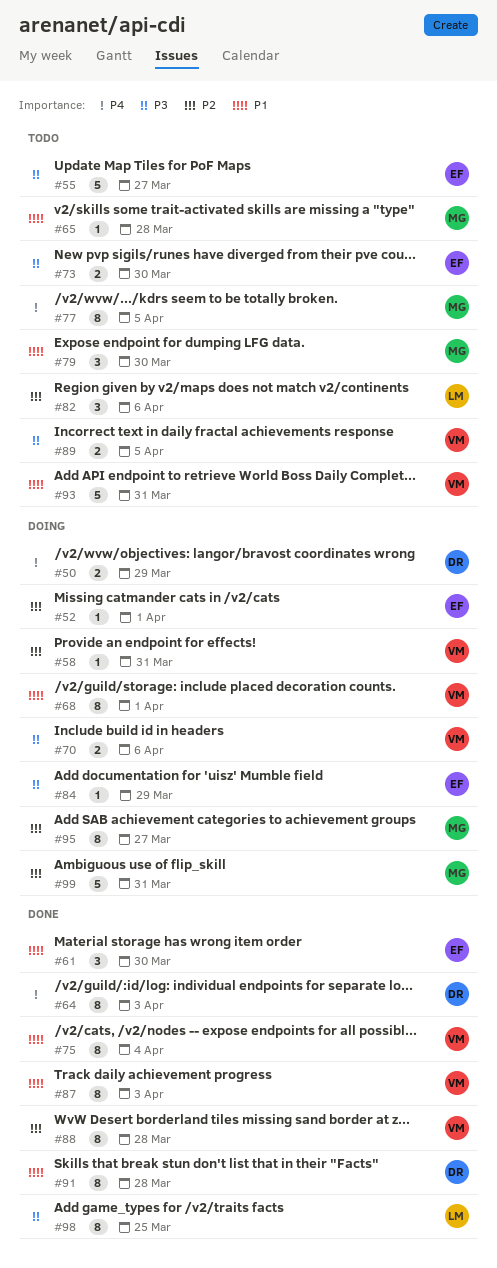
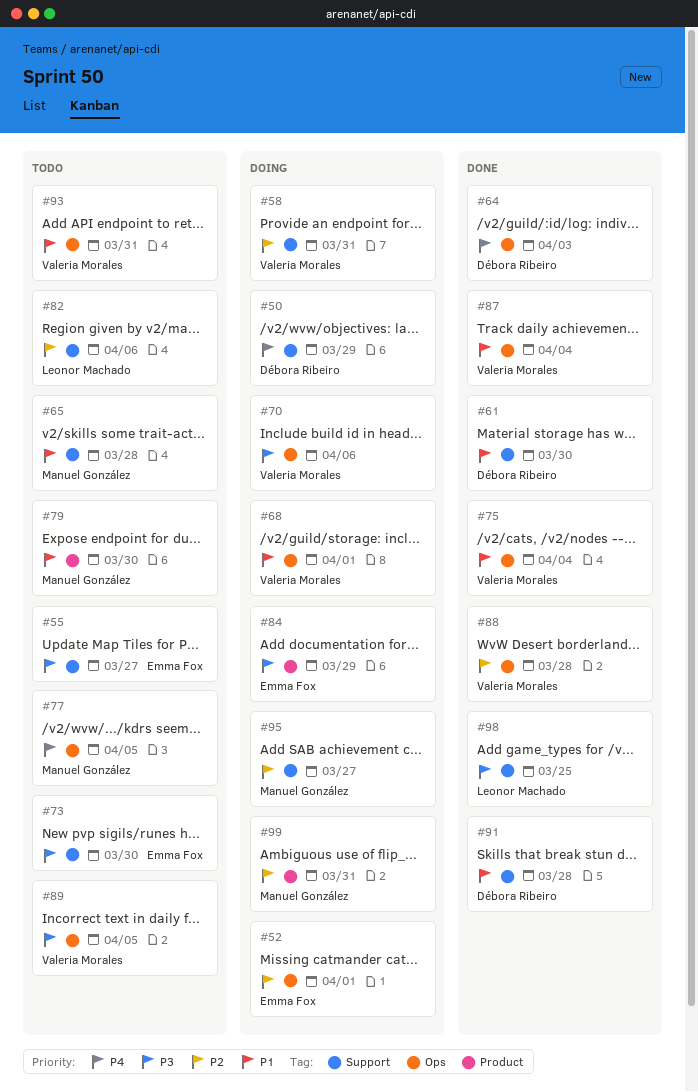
#61, owner: Emma Fox -> Débora Ribeiro
#87, due: Apr 3 -> Apr 4

